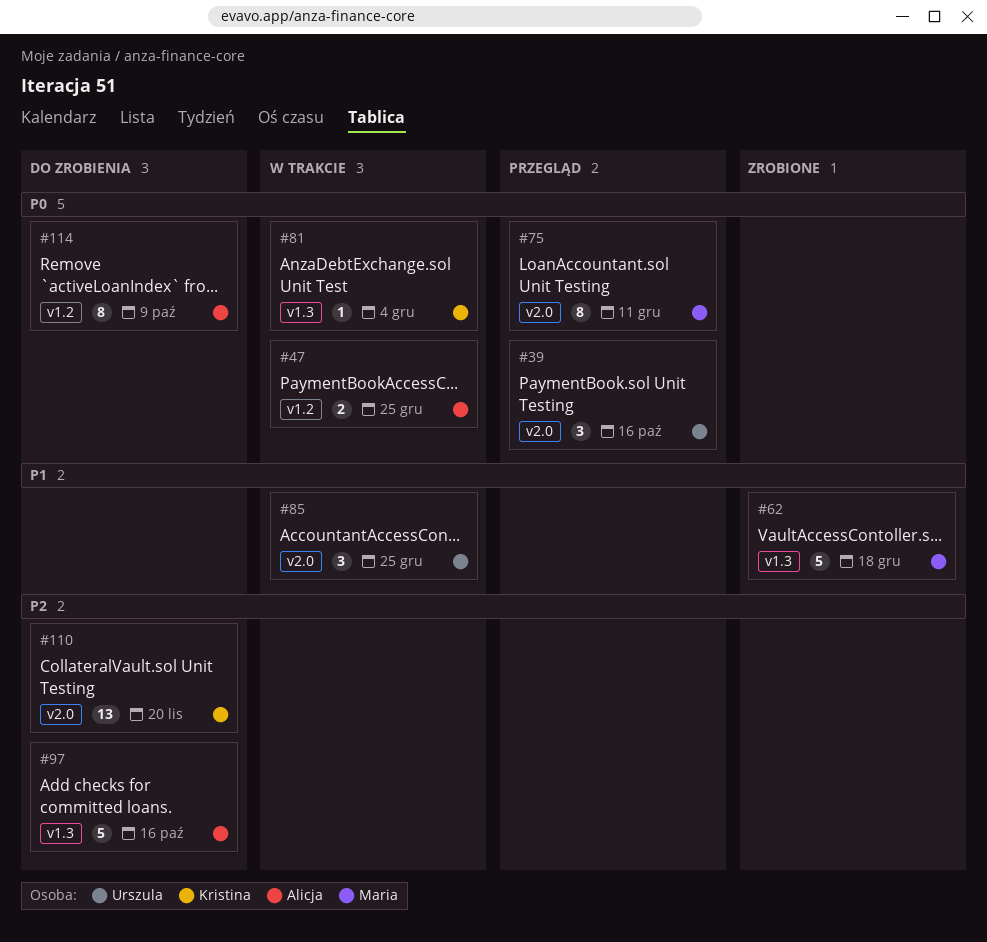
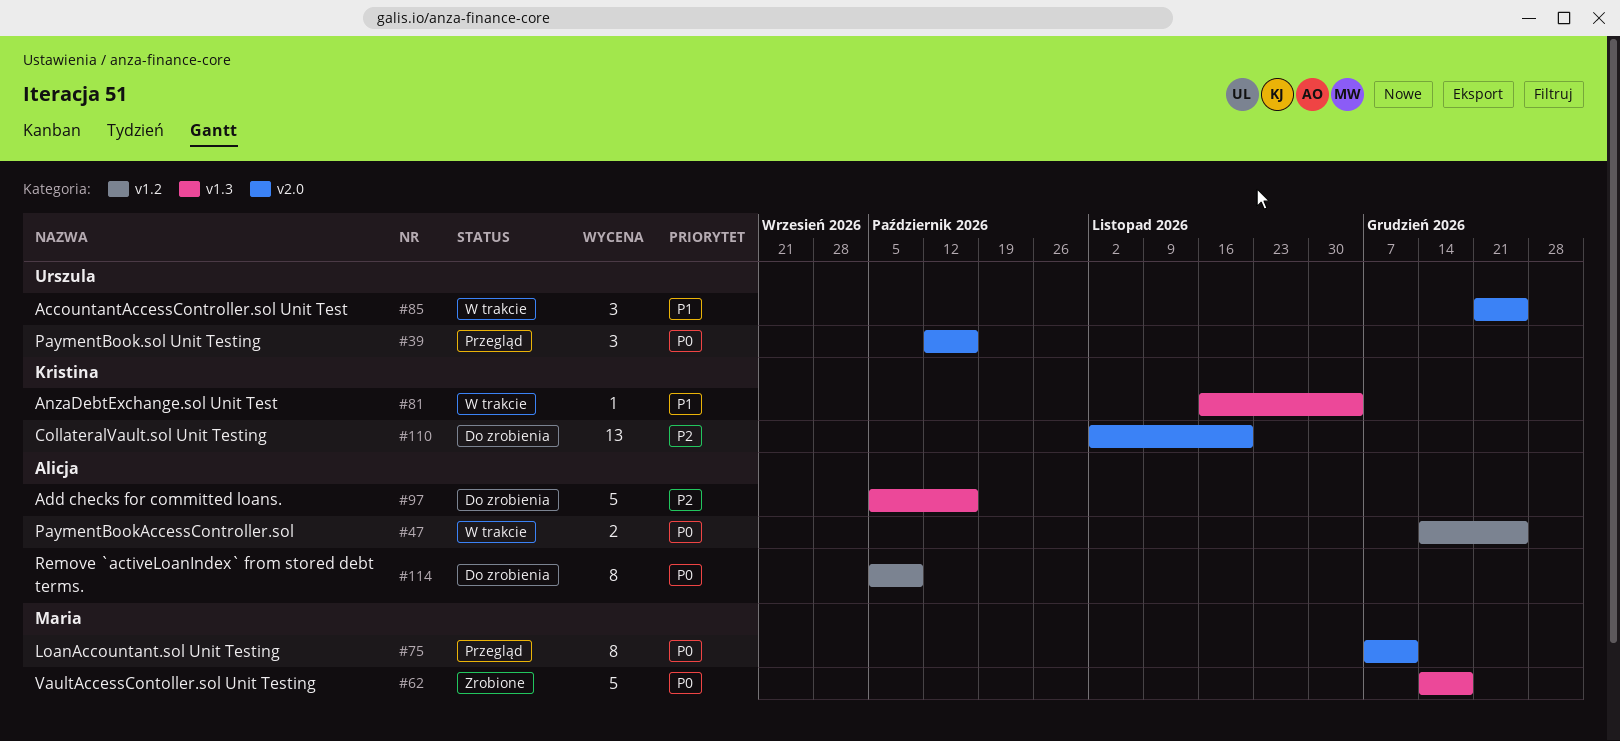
#62, priority: P1 -> P0
#81, priority: P0 -> P1

